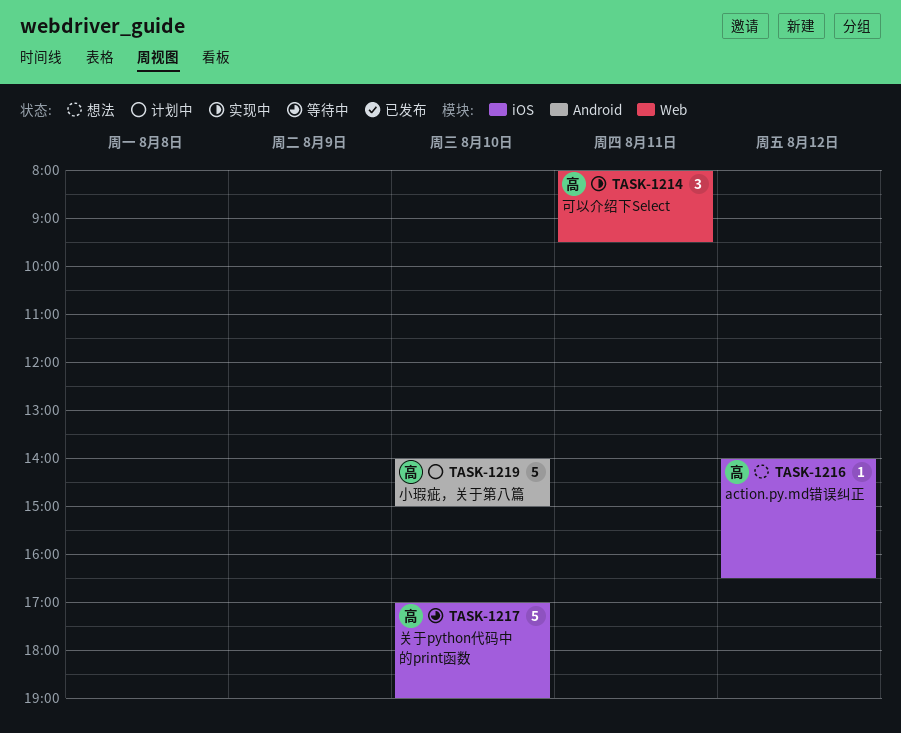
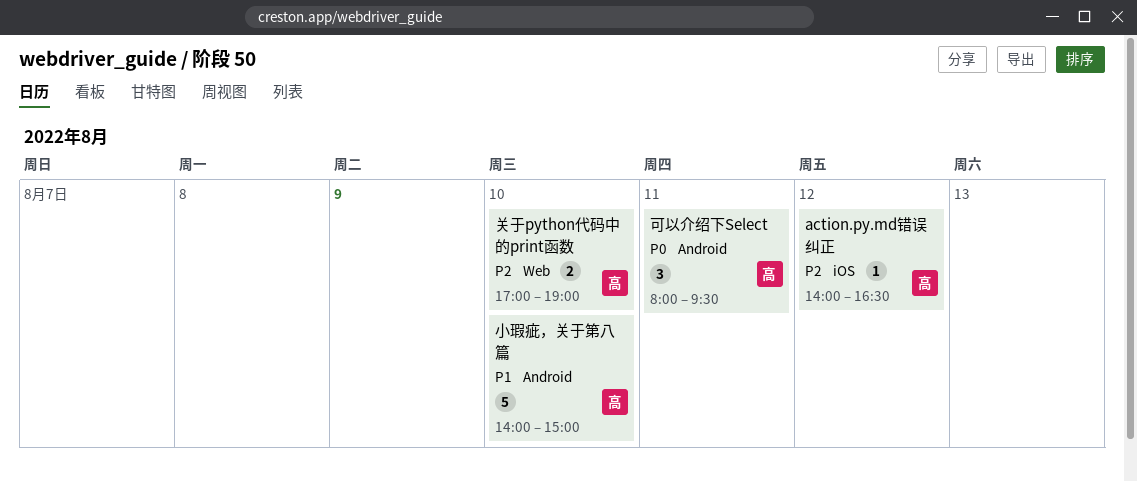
关于python代码中的print函数, label: iOS -> Web
关于python代码中的print函数, estimate: 5 -> 2
可以介绍下Select, label: Web -> Android

